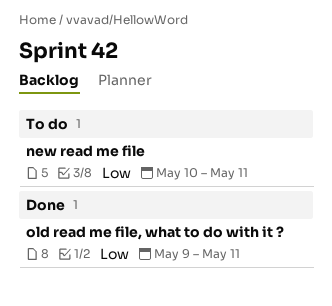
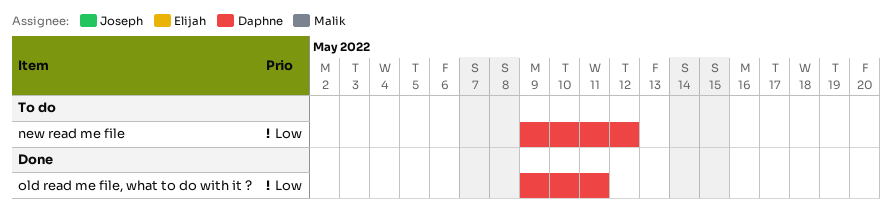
new read me file, start: May 10 -> May 9
new read me file, due: May 11 -> May 12

